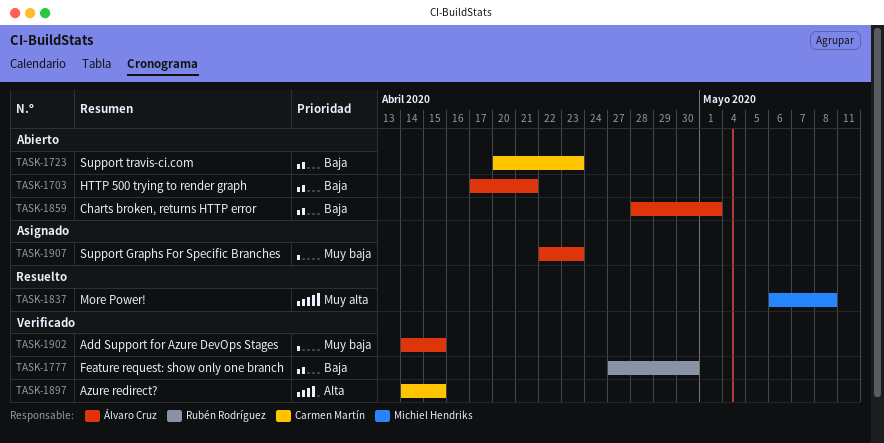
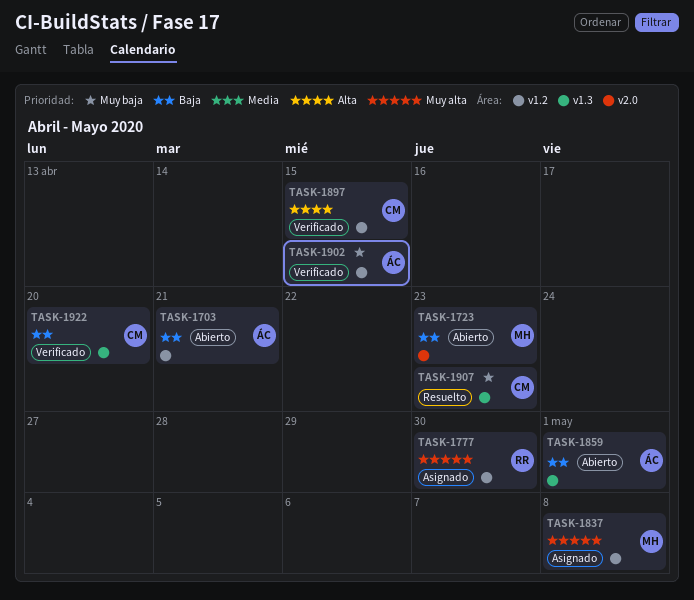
TASK-1723, owner: Carmen Martín -> Michiel Hendriks
TASK-1777, status: Verificado -> Asignado
TASK-1777, priority: Baja -> Muy alta
TASK-1837, status: Resuelto -> Asignado
TASK-1907, status: Asignado -> Resuelto
TASK-1907, owner: Álvaro Cruz -> Carmen Martín
TASK-1922: none -> present

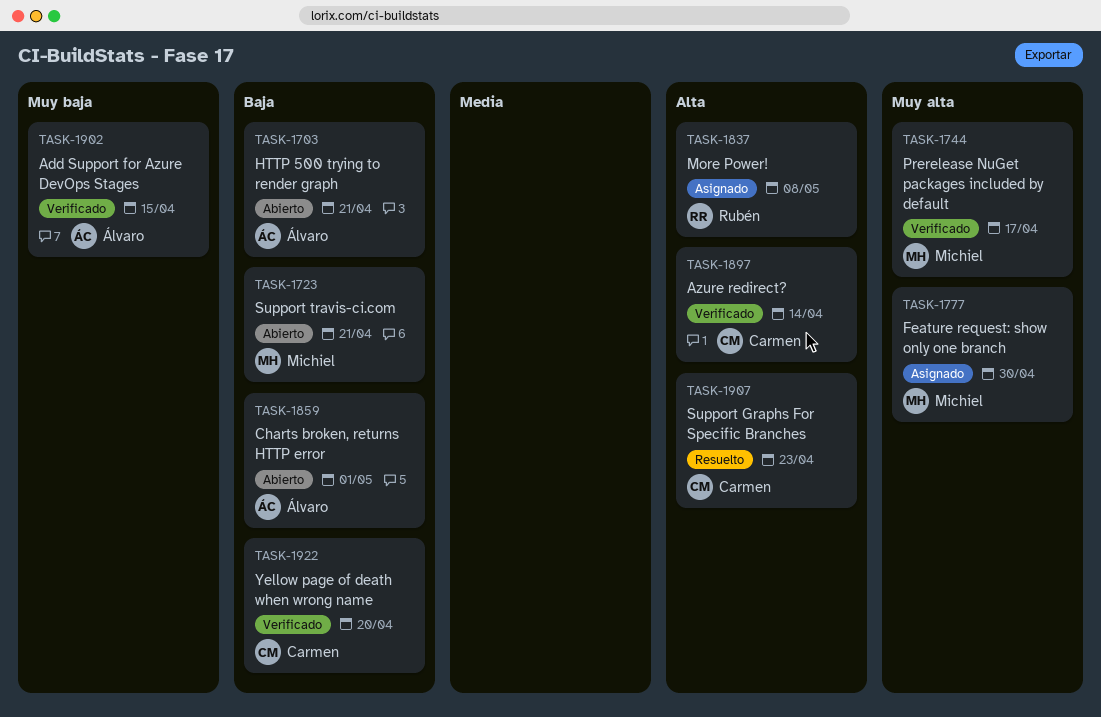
TASK-1723, due: Apr 23 -> Apr 21
TASK-1744: none -> present
TASK-1777, owner: Rubén -> Michiel
TASK-1837, owner: Michiel -> Rubén
TASK-1837, priority: Muy alta -> Alta
TASK-1897, due: Apr 15 -> Apr 14
TASK-1907, priority: Muy baja -> Alta

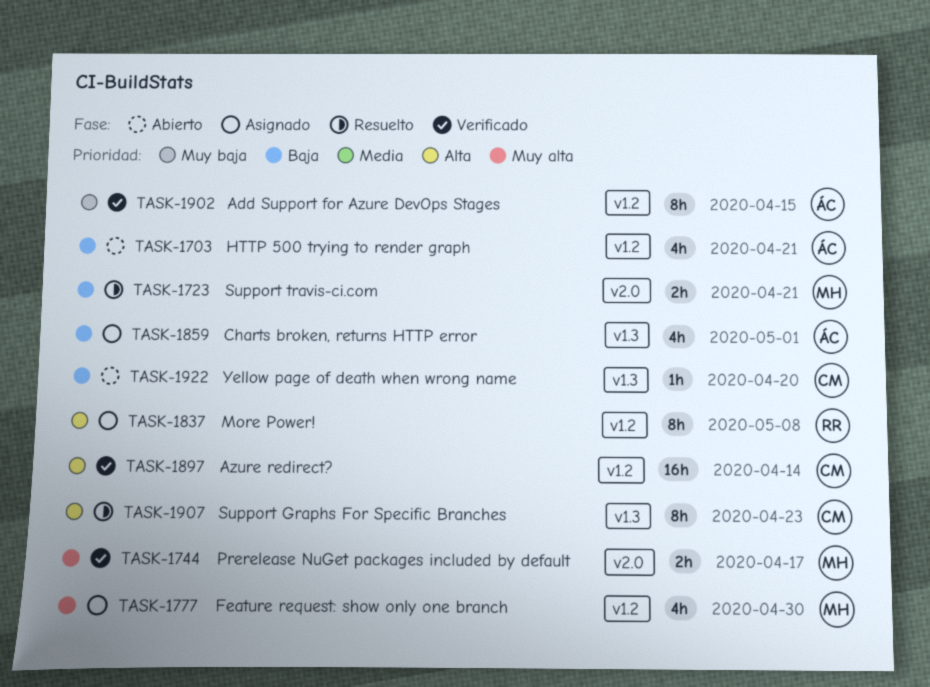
TASK-1723, status: Abierto -> Resuelto
TASK-1859, status: Abierto -> Asignado
TASK-1922, status: Verificado -> Abierto

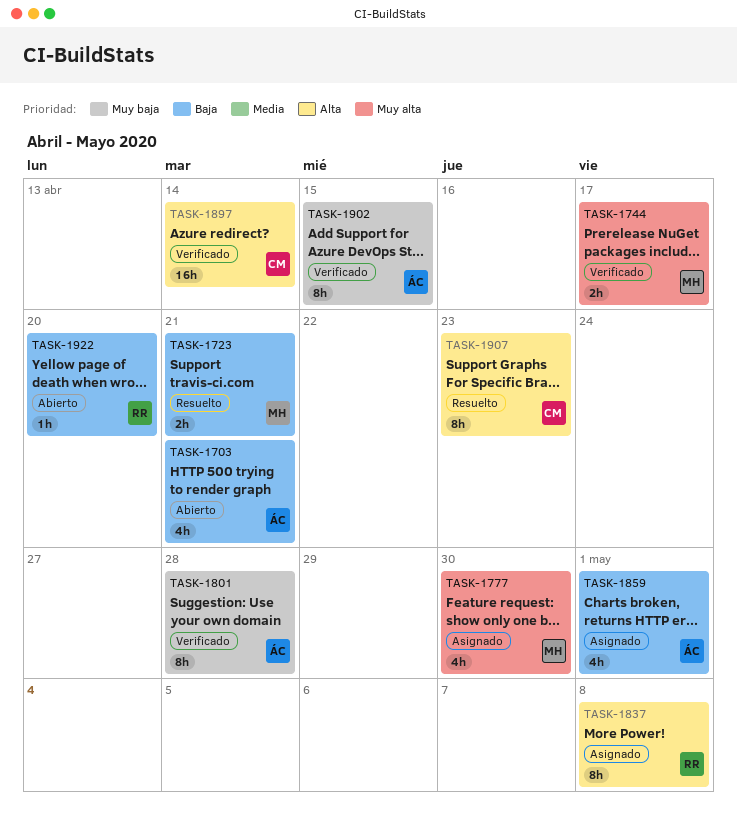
TASK-1801: none -> present
TASK-1922, owner: CM -> RR

